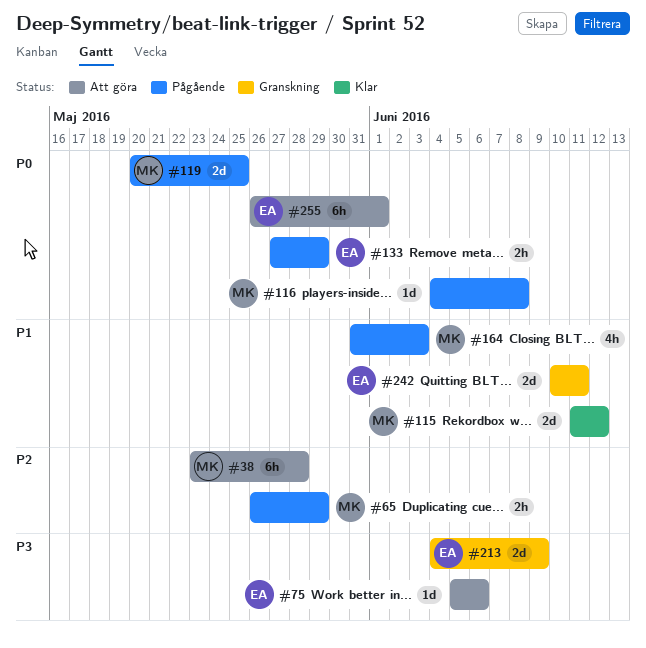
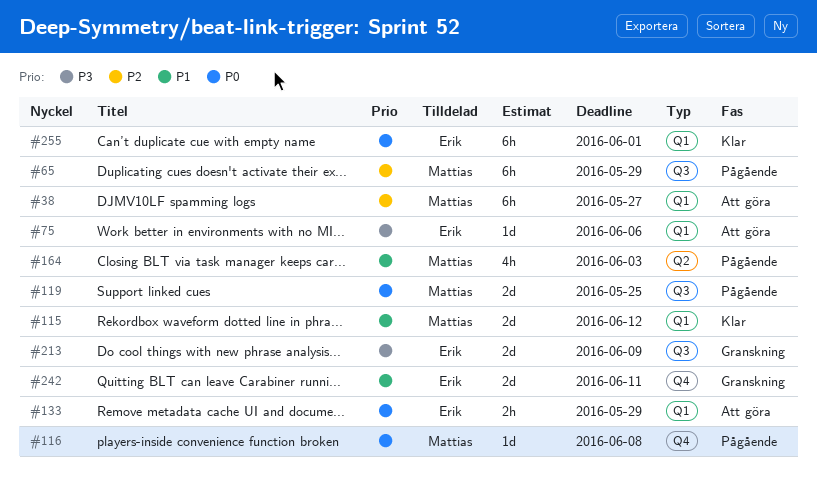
#38, due: May 28 -> May 27
#65, estimate: 2h -> 6h
#133, status: Pågående -> Att göra
#255, status: Att göra -> Klar

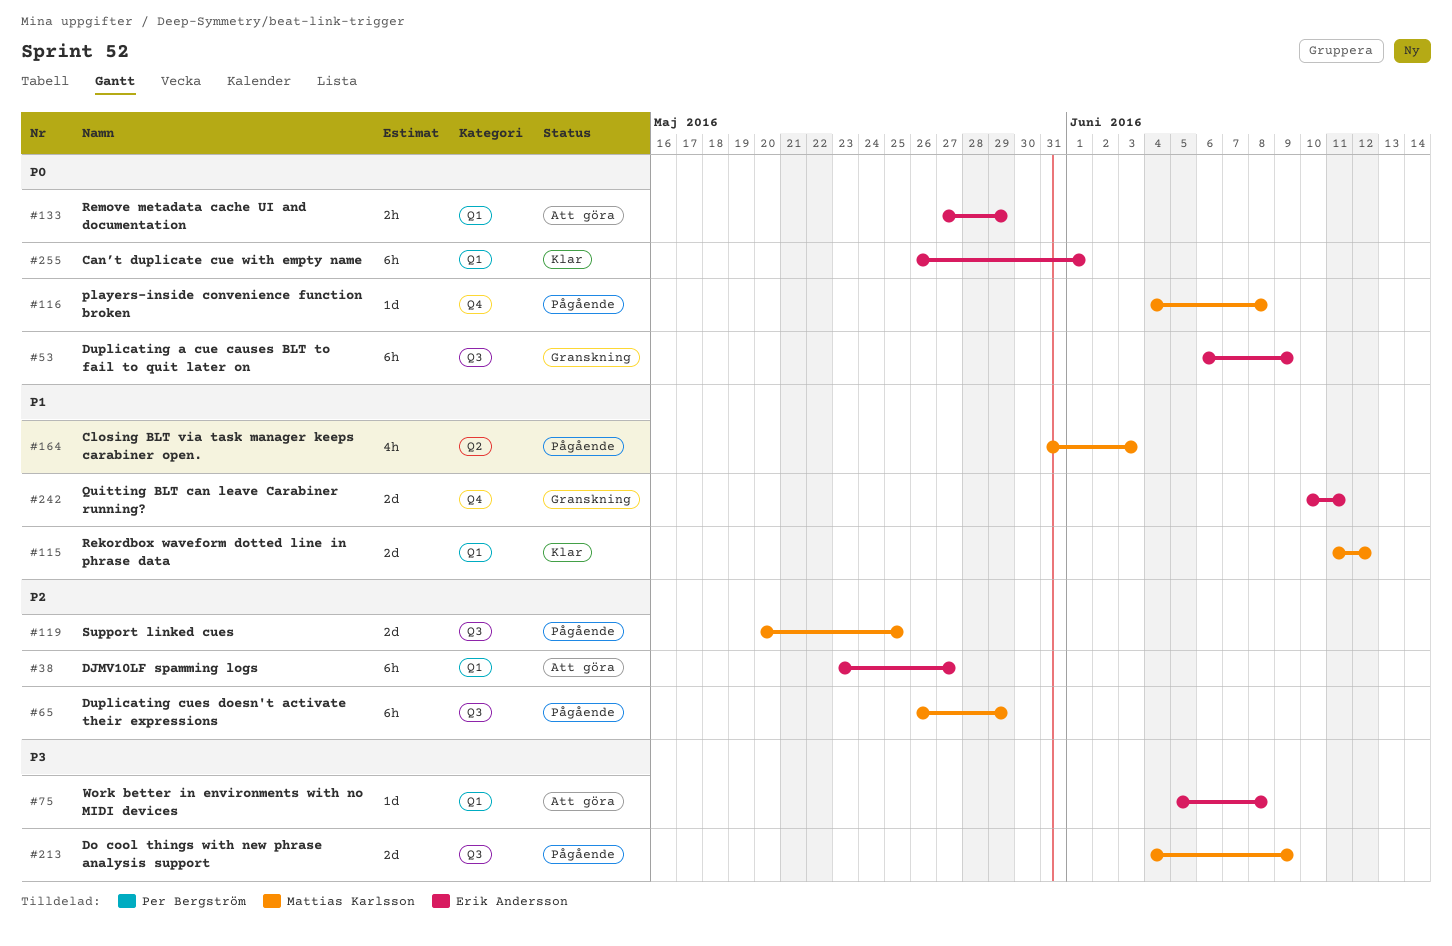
#38, owner: Mattias Karlsson -> Erik Andersson
#53: none -> present
#75, due: Jun 6 -> Jun 8
#119, priority: P0 -> P2
#213, status: Granskning -> Pågående
#213, owner: Erik Andersson -> Mattias Karlsson

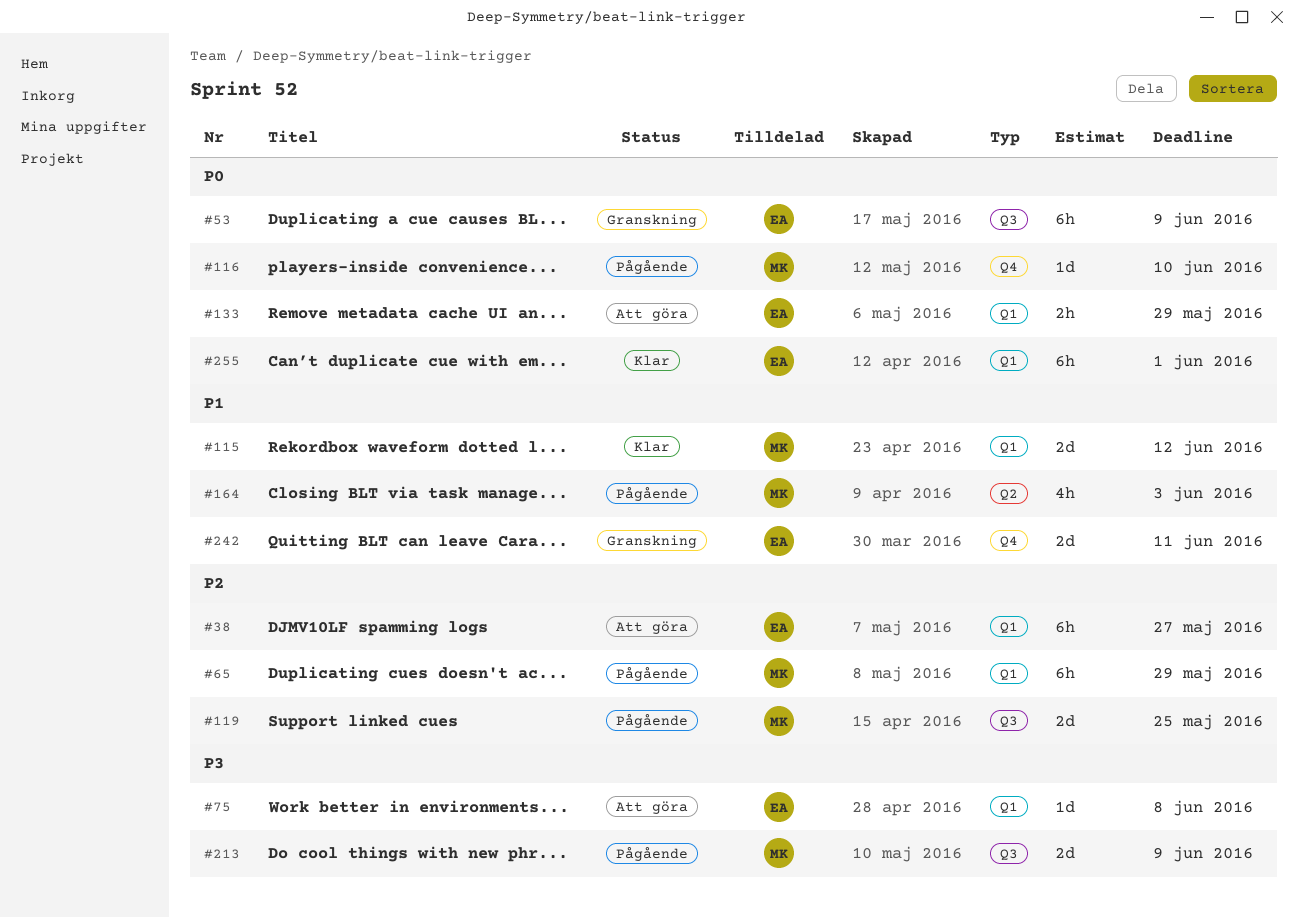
#65, label: Q3 -> Q1
#116, due: Jun 8 -> Jun 10

